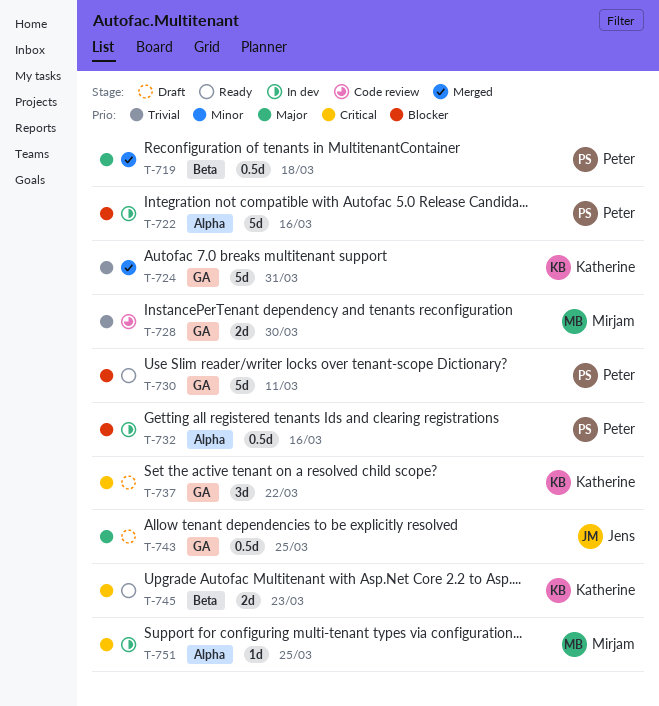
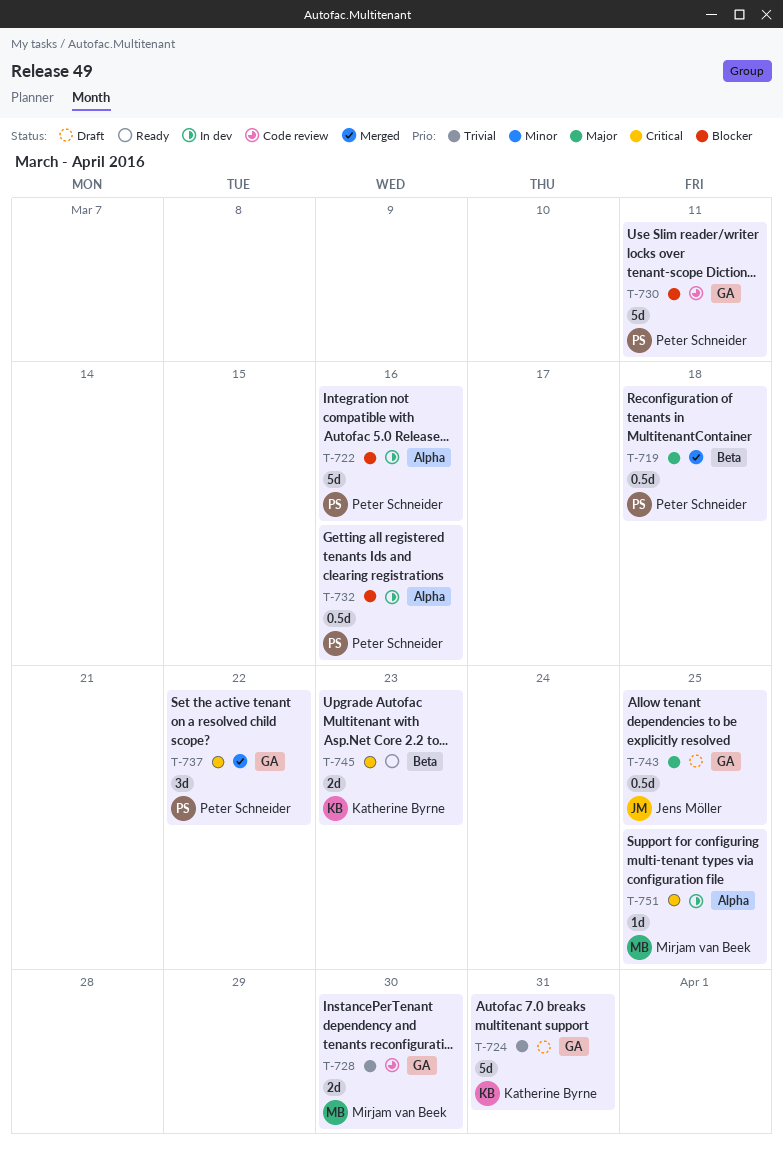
T-724, status: Merged -> Draft
T-730, status: Ready -> Code review
T-737, status: Draft -> Merged
T-737, owner: Katherine Byrne -> Peter Schneider

